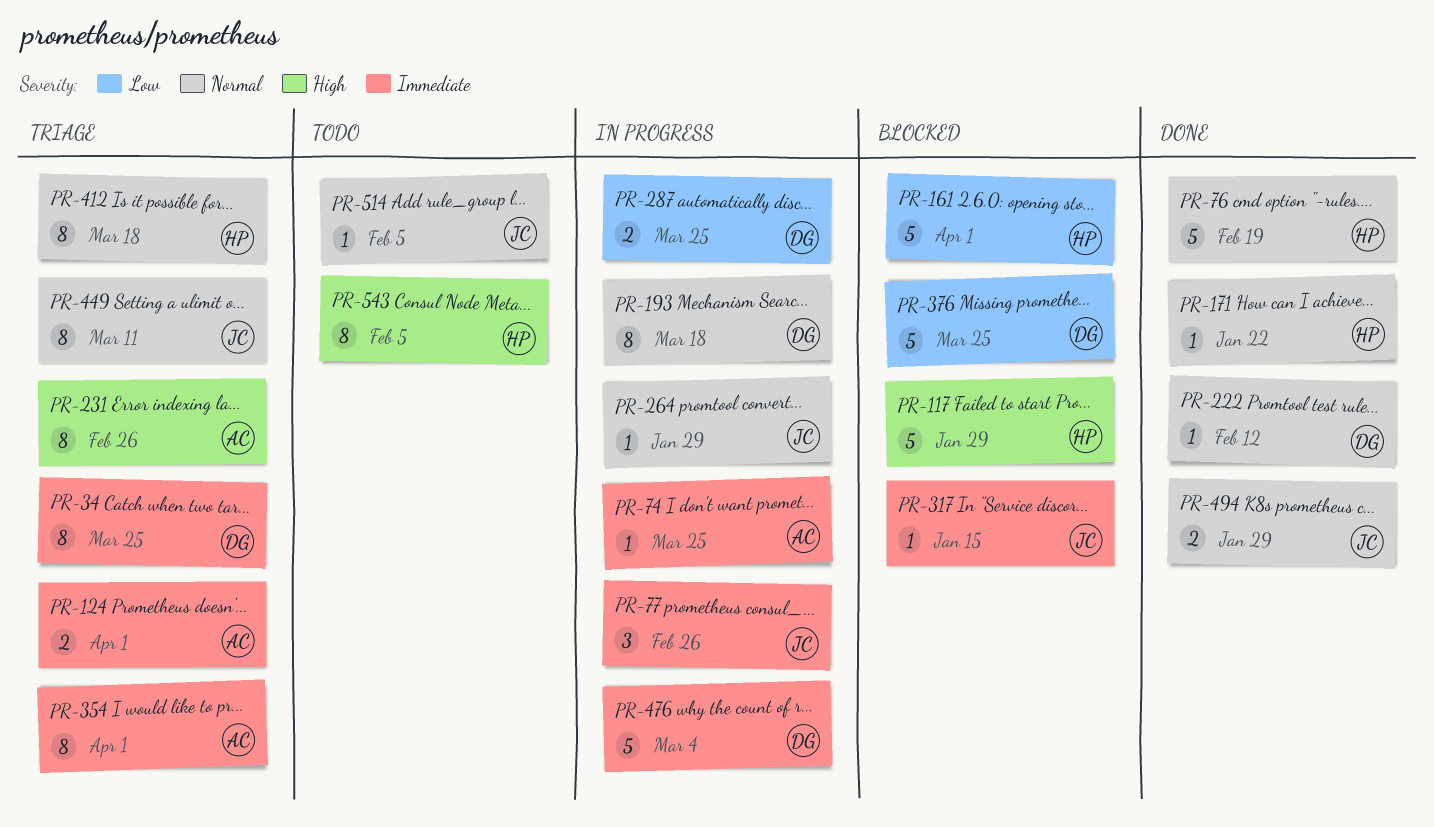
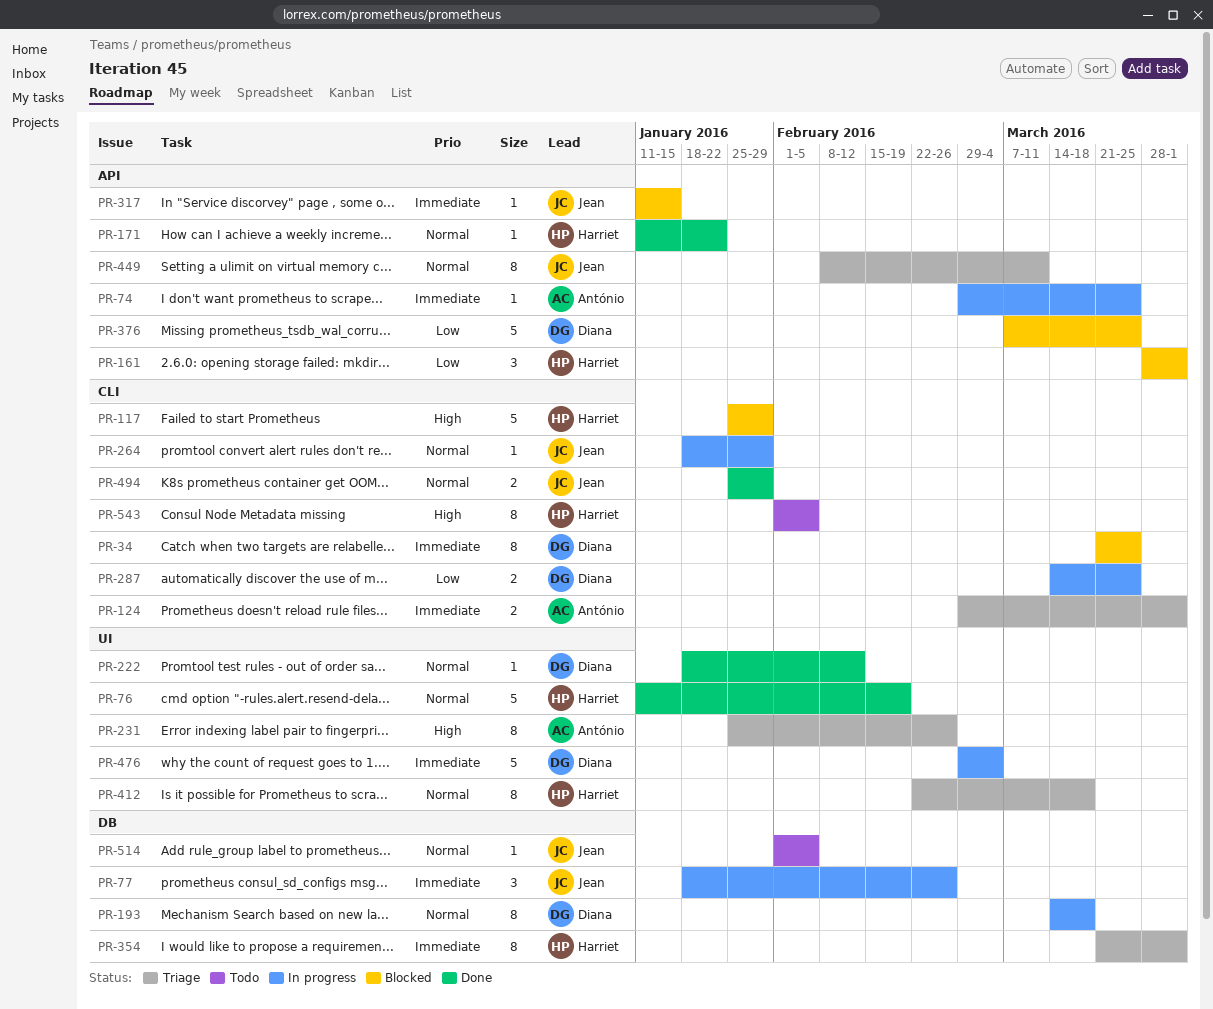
PR-34, status: Triage -> Blocked
PR-161, estimate: 5 -> 3
PR-354, owner: António -> Harriet

